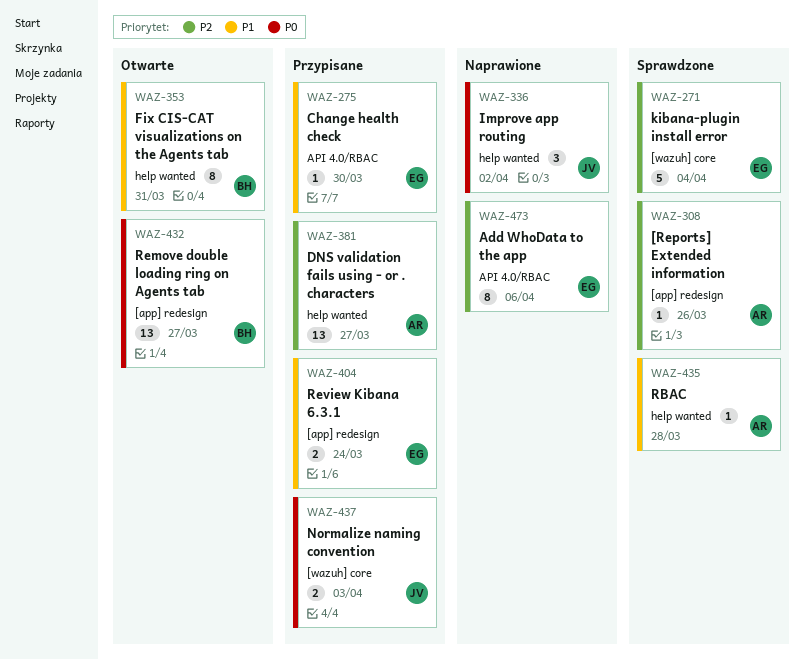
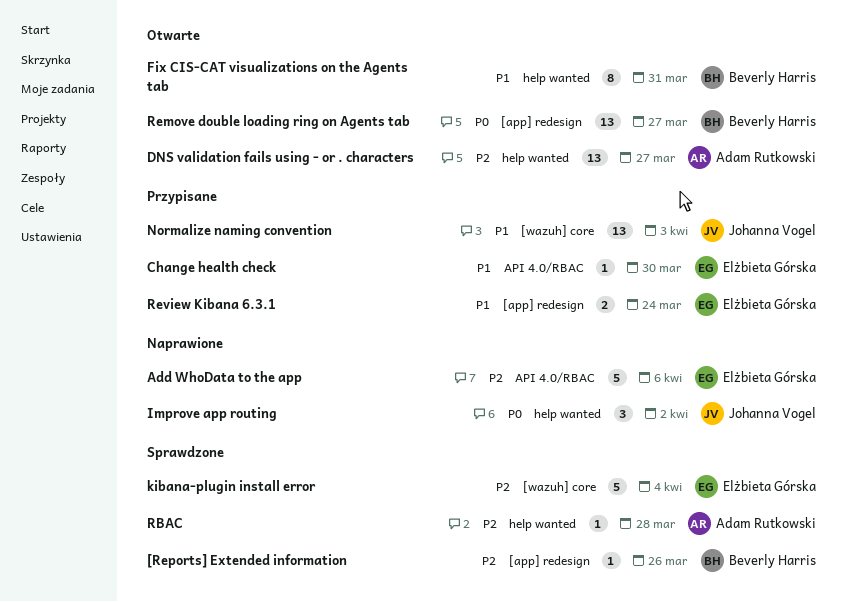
[Reports] Extended information, owner: Adam Rutkowski -> Beverly Harris
Add WhoData to the app, estimate: 8 -> 5
DNS validation fails using - or . characters, status: Przypisane -> Otwarte
Normalize naming convention, priority: P0 -> P1
Normalize naming convention, estimate: 2 -> 13
RBAC, priority: P1 -> P2

